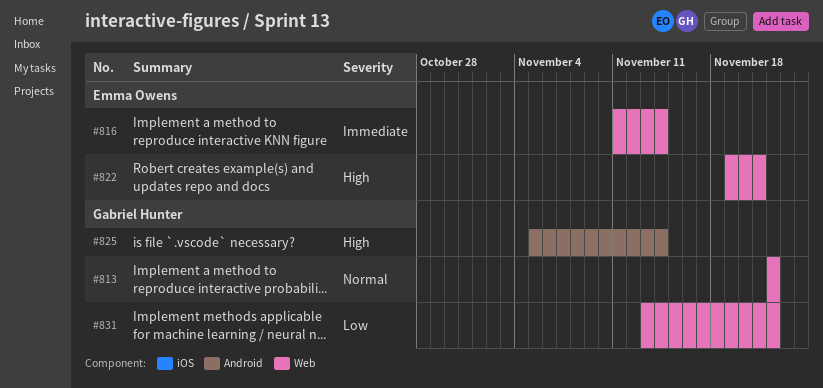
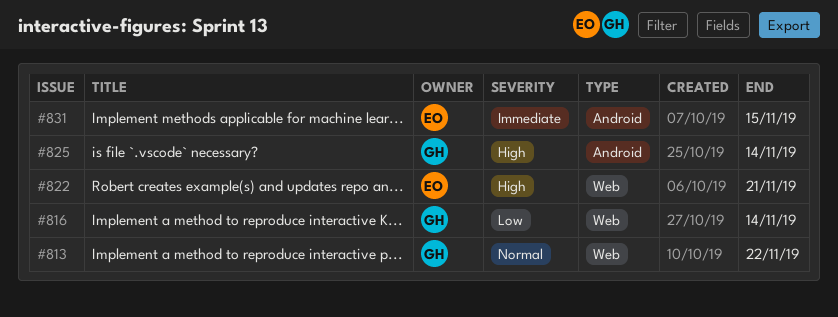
#816, owner: Emma Owens -> Gabriel Hunter
#816, priority: Immediate -> Low
#831, owner: Gabriel Hunter -> Emma Owens
#831, priority: Low -> Immediate
#831, label: Web -> Android
#831, due: Nov 22 -> Nov 15

